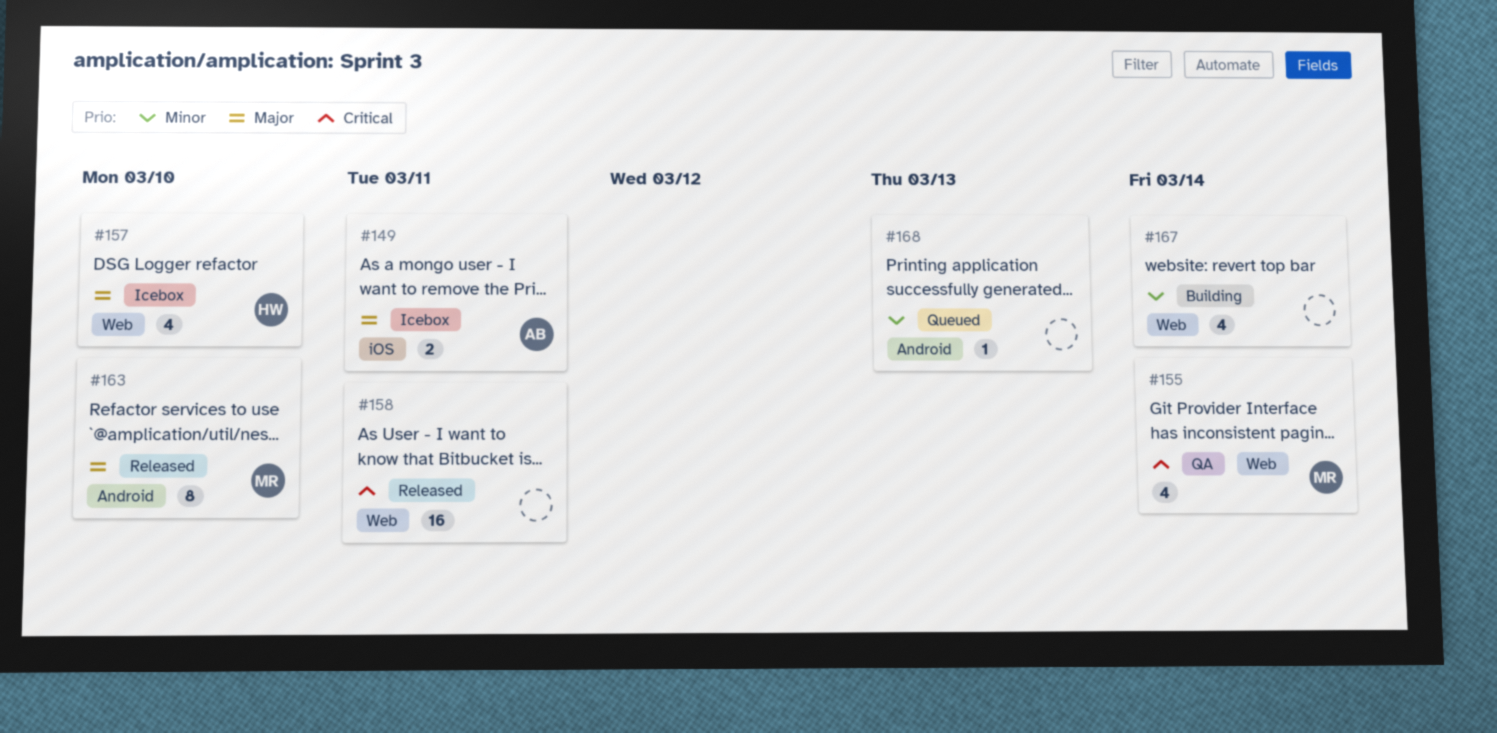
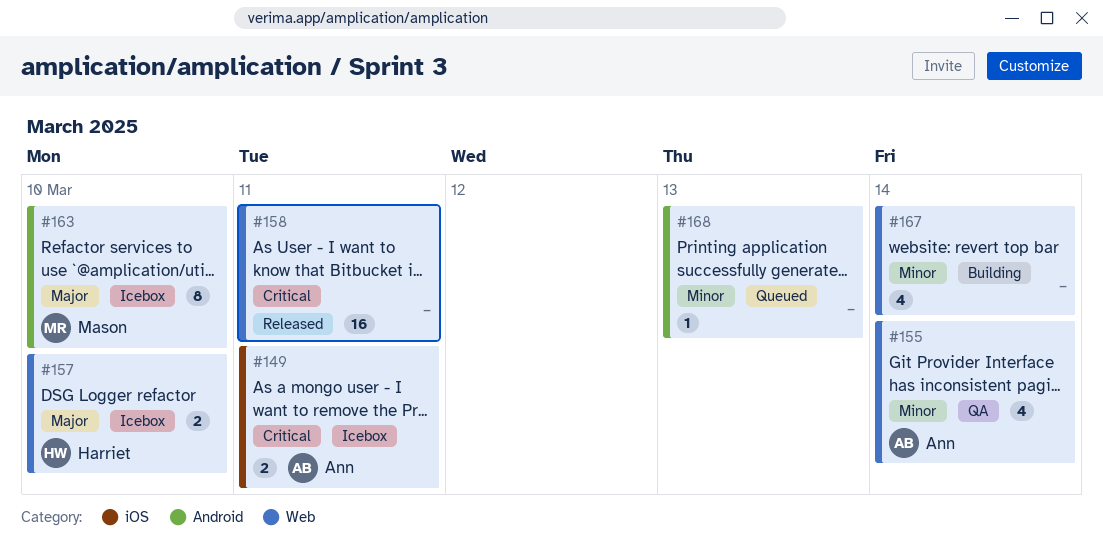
#149, priority: Major -> Critical
#155, owner: Mason -> Ann
#155, priority: Critical -> Minor
#157, estimate: 4 -> 2
#163, status: Released -> Icebox

